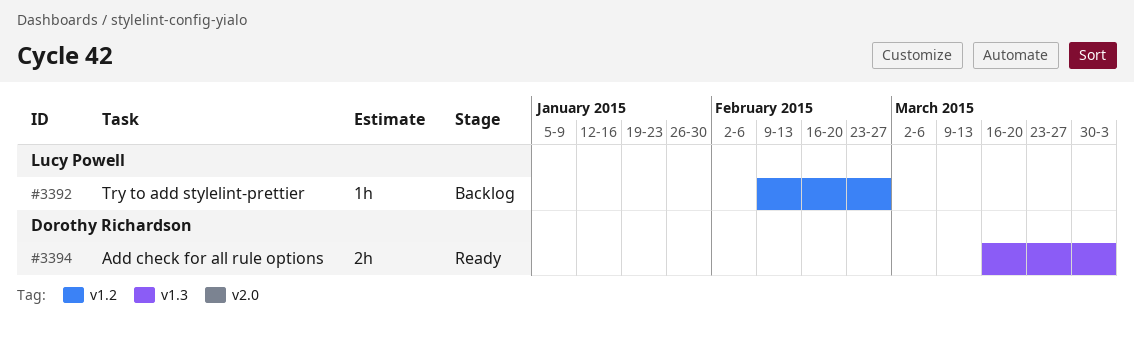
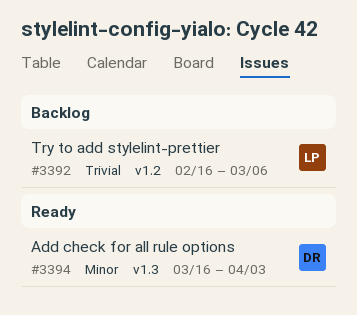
#3392, start: Feb 9 -> Feb 16
#3392, due: Feb 27 -> Mar 6

